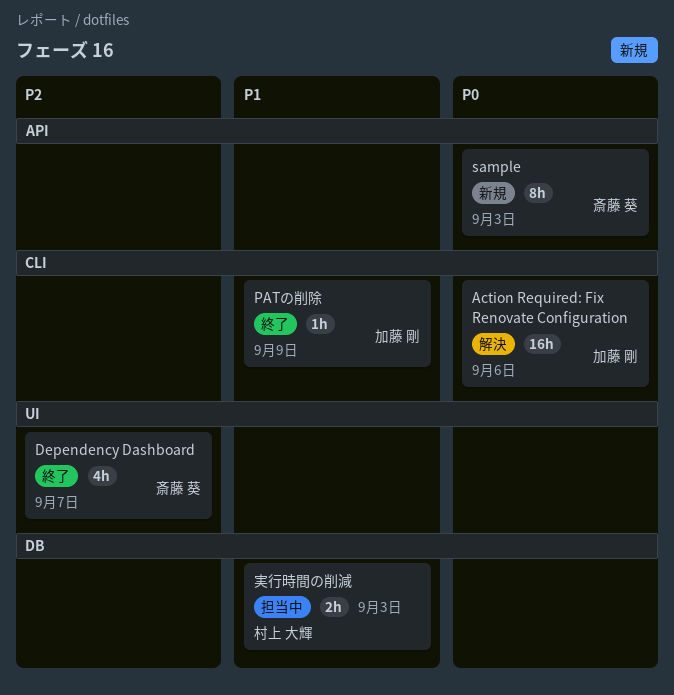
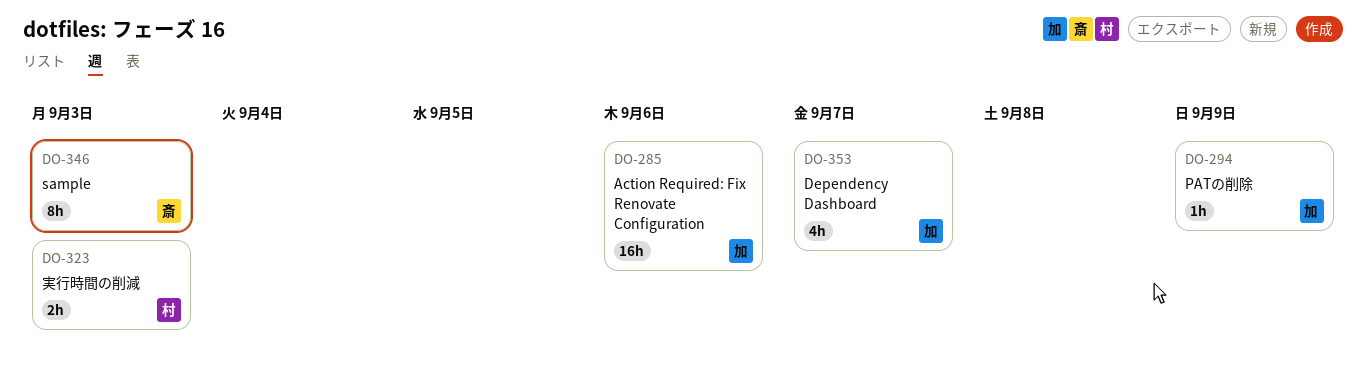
Dependency Dashboard, owner: 斎藤 葵 -> 加藤 剛

